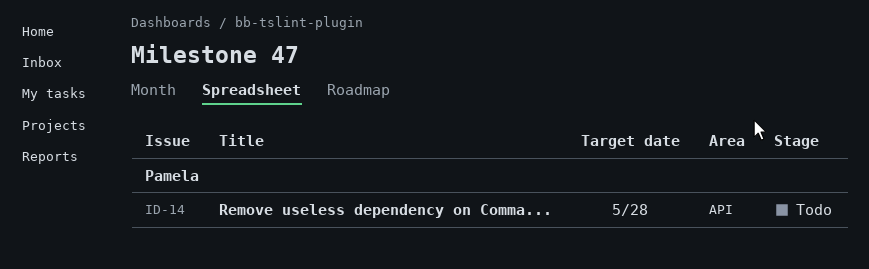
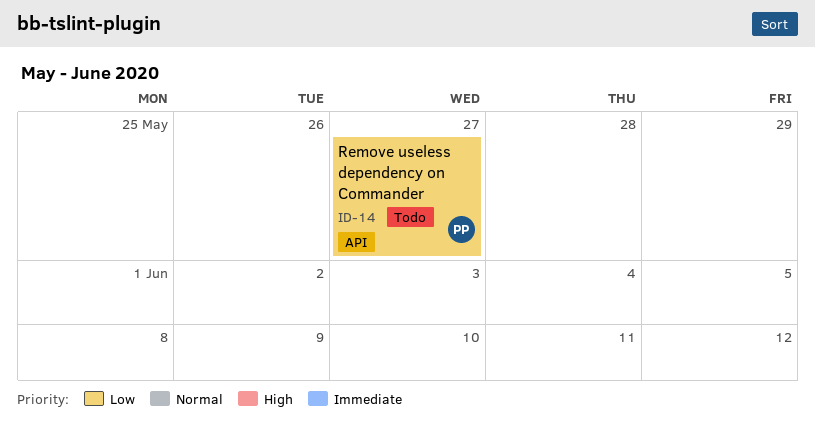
ID-14, due: May 28 -> May 27

